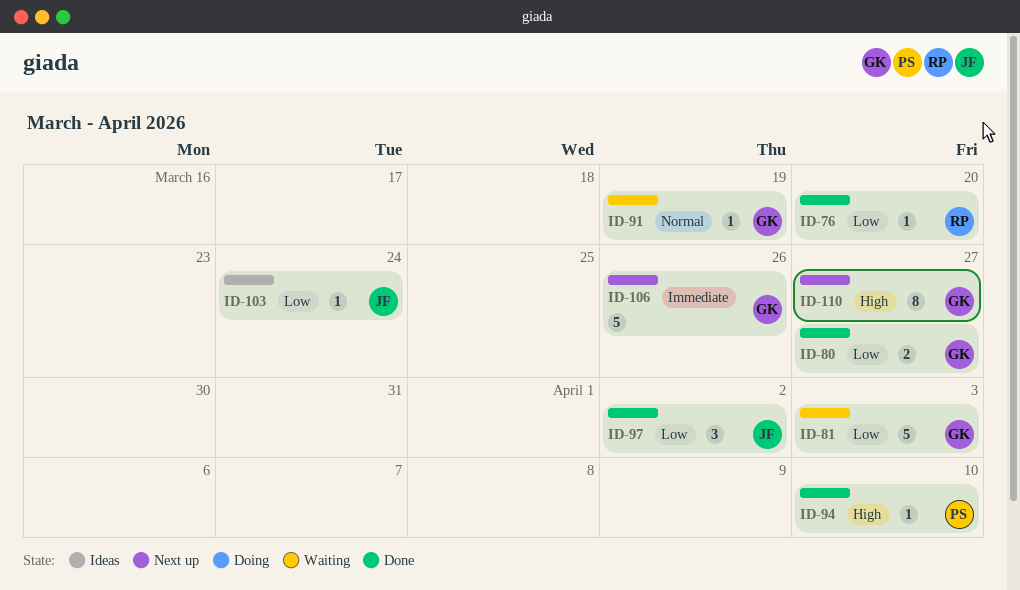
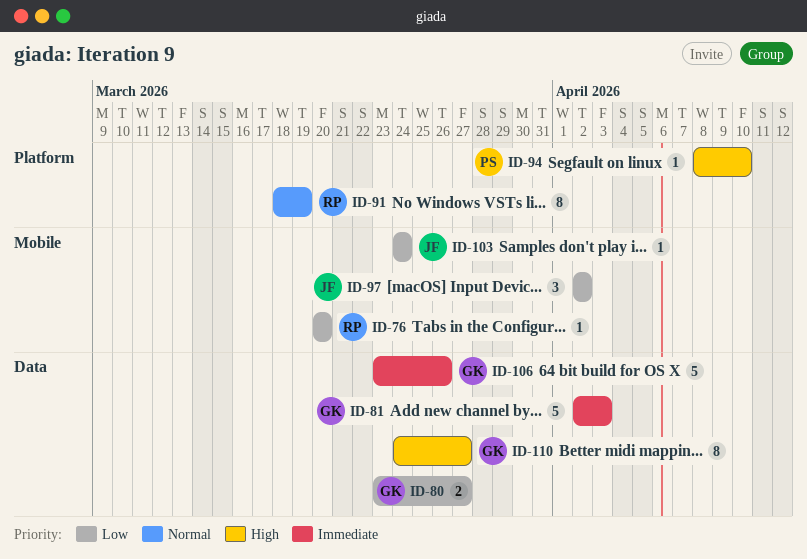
ID-81, priority: Low -> Immediate
ID-91, owner: GK -> RP
ID-91, estimate: 1 -> 8

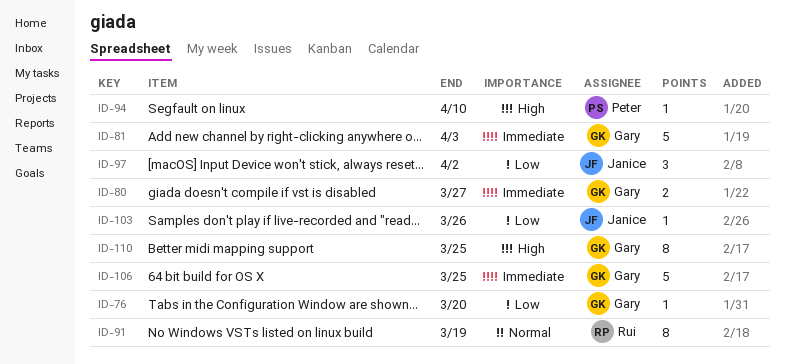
ID-76, owner: Rui -> Gary
ID-80, priority: Low -> Immediate
ID-103, due: Mar 24 -> Mar 26
ID-106, due: Mar 26 -> Mar 25
ID-110, due: Mar 27 -> Mar 25

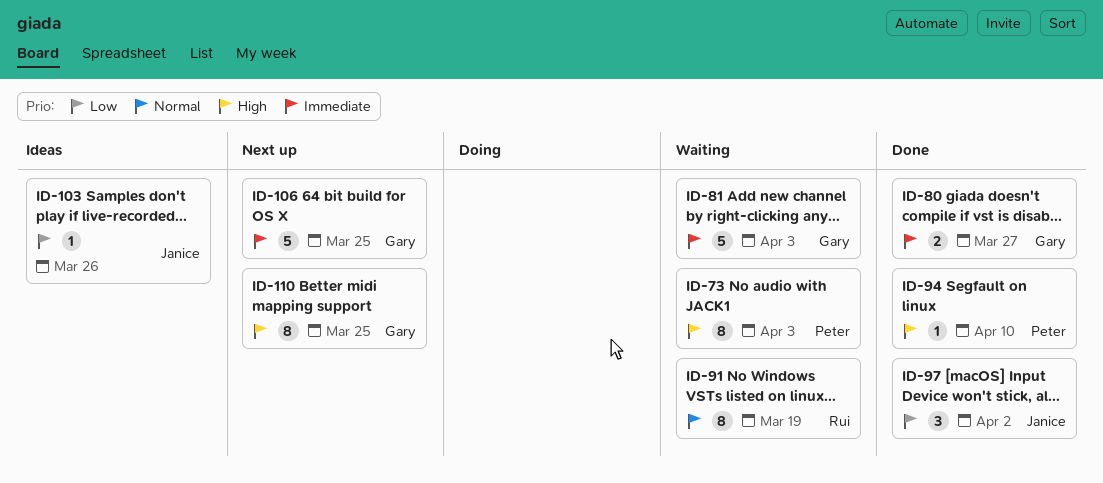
ID-73: none -> present
ID-76: present -> none

